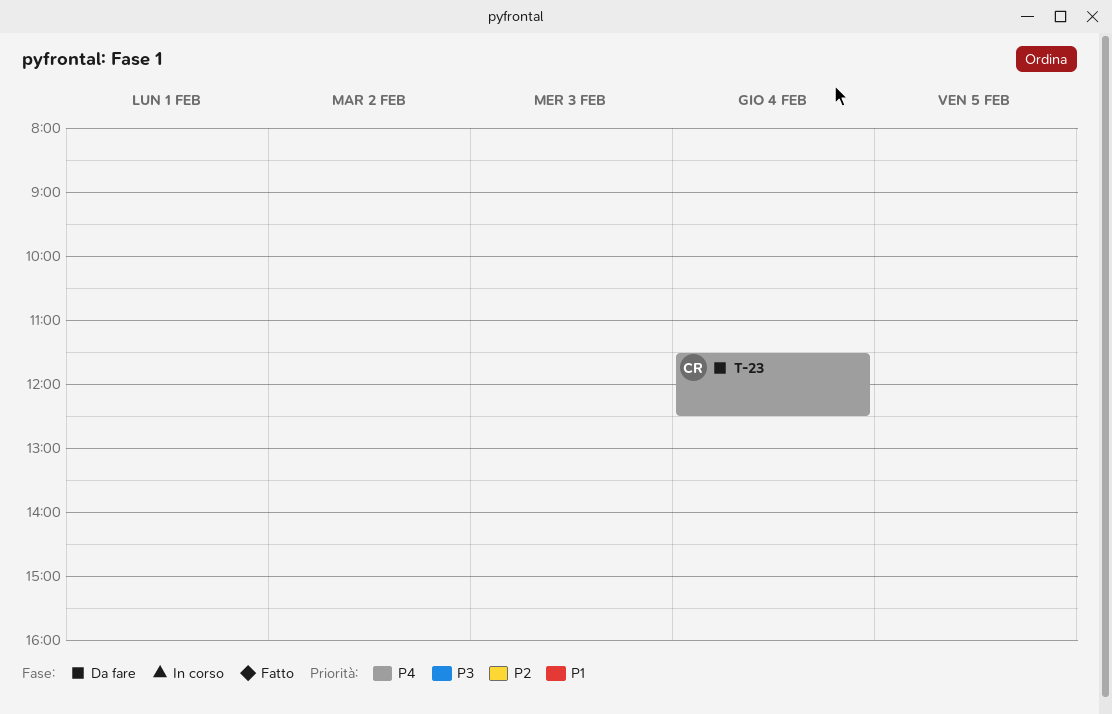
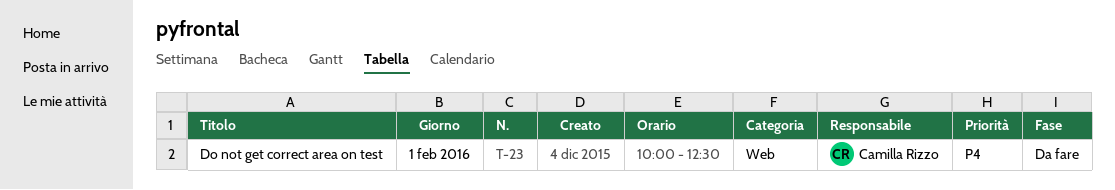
T-23, day: Feb 4 -> Feb 1
T-23, begins: 11:30 -> 10:00

